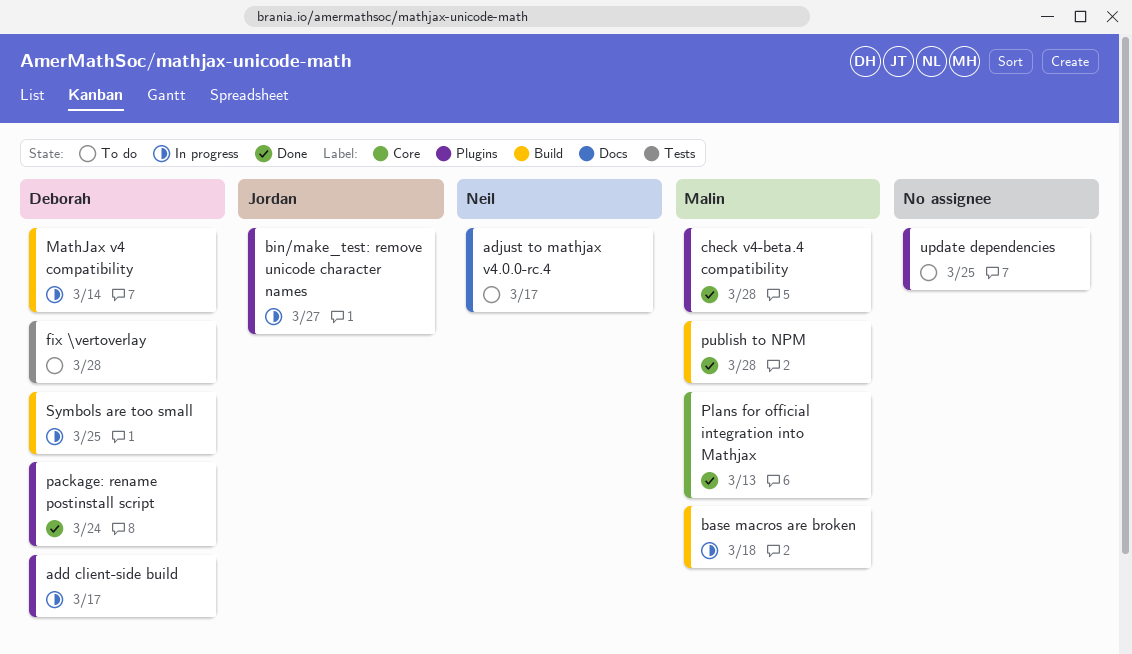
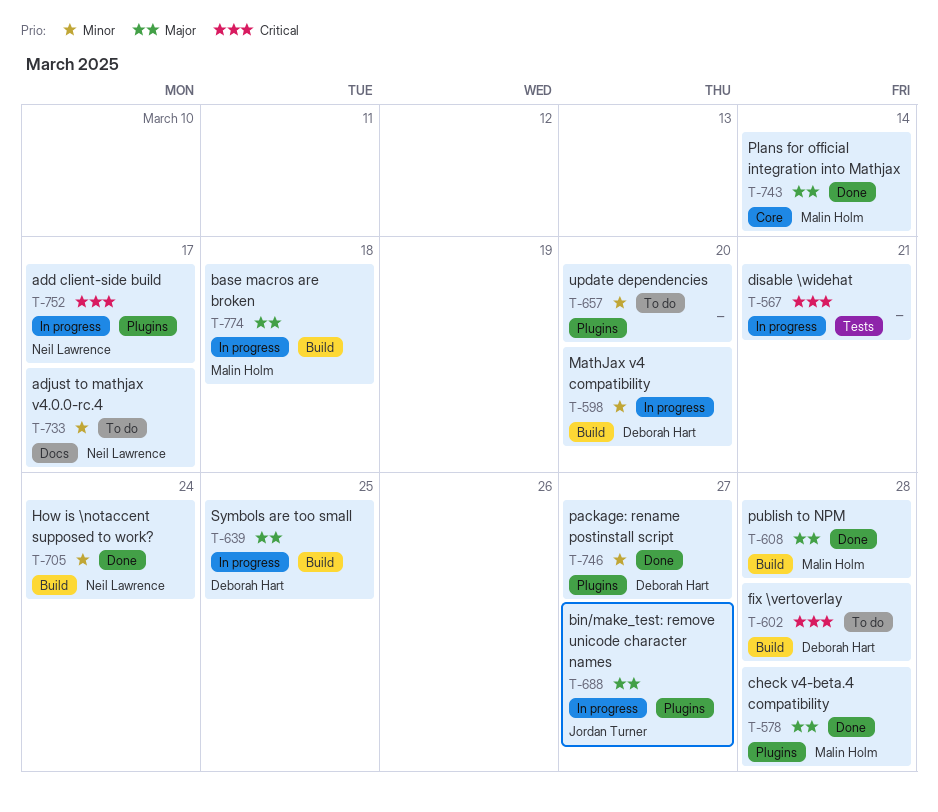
add client-side build, owner: Deborah Hart -> Neil Lawrence
disable \widehat: none -> present
fix \vertoverlay, label: Tests -> Build
How is \notaccent supposed to work?: none -> present
MathJax v4 compatibility, due: Mar 14 -> Mar 20
package: rename postinstall script, due: Mar 24 -> Mar 27
Plans for official integration into Mathjax, due: Mar 13 -> Mar 14
update dependencies, due: Mar 25 -> Mar 20

